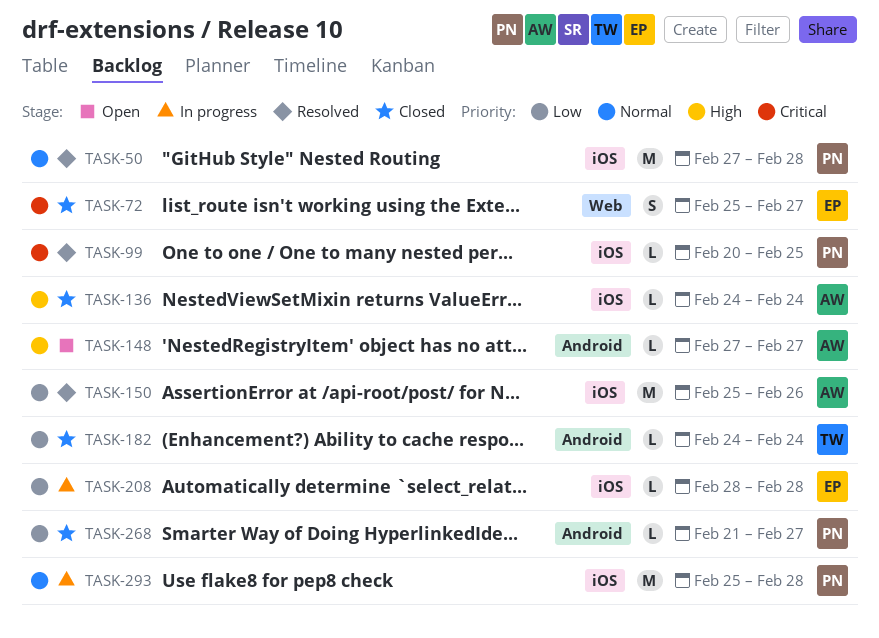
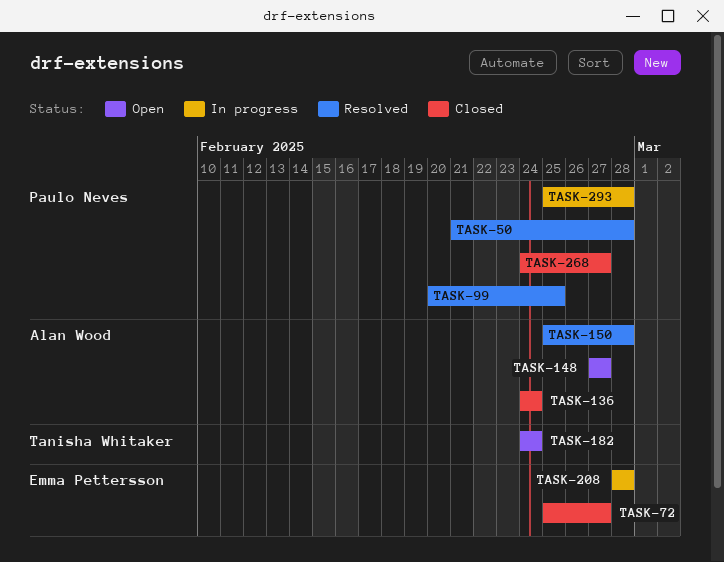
TASK-50, start: Feb 27 -> Feb 21
TASK-150, due: Feb 26 -> Feb 28
TASK-182, status: Closed -> Open
TASK-268, start: Feb 21 -> Feb 24

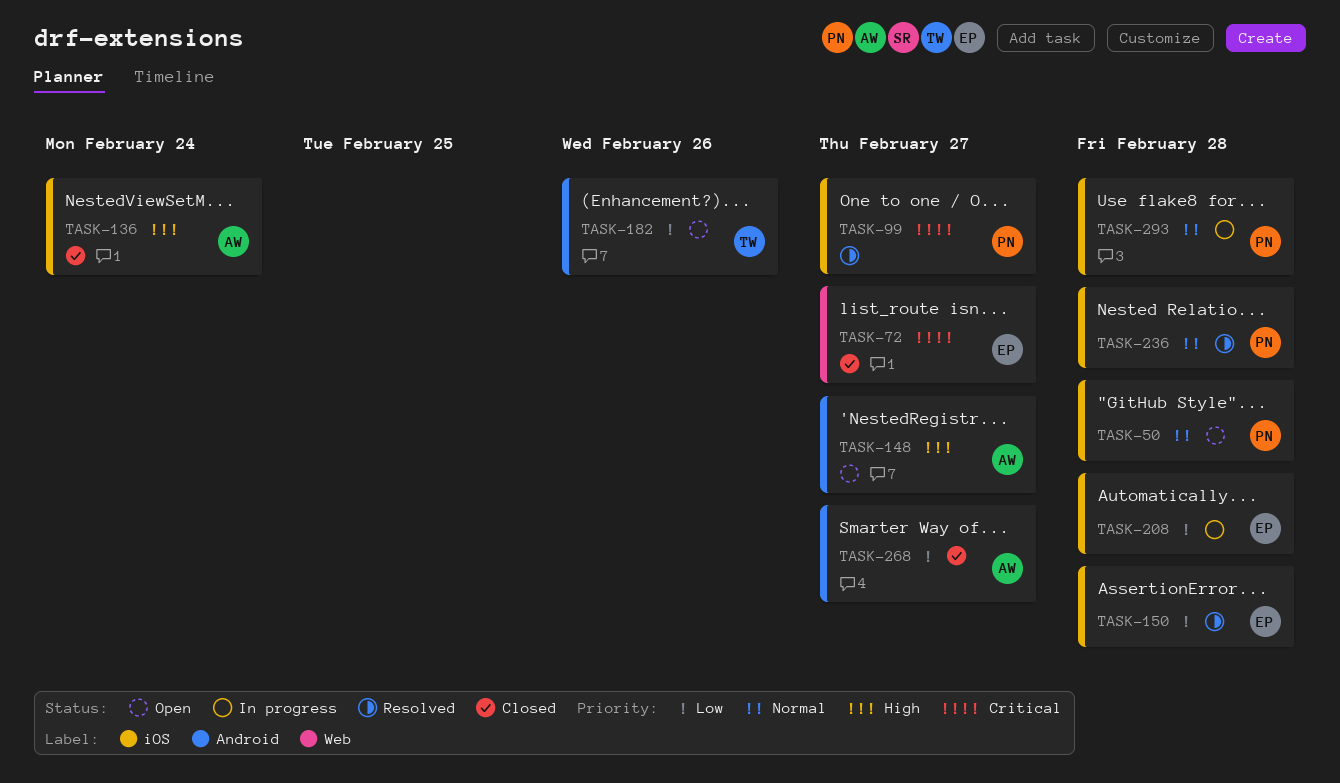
TASK-50, status: Resolved -> Open
TASK-99, due: Feb 25 -> Feb 27
TASK-150, owner: Alan Wood -> Emma Pettersson
TASK-182, due: Feb 24 -> Feb 26
TASK-236: none -> present
TASK-268, owner: Paulo Neves -> Alan Wood

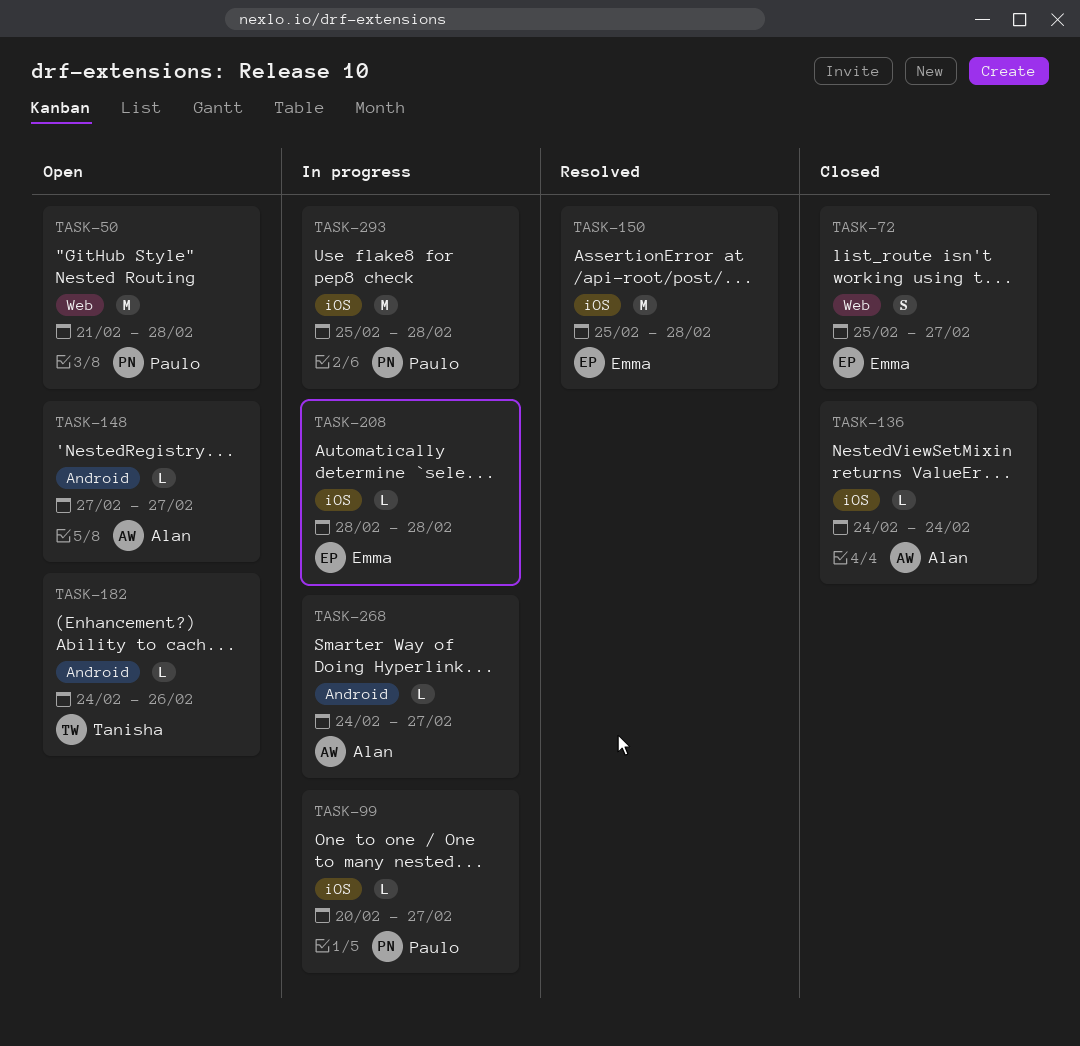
TASK-50, label: iOS -> Web
TASK-99, status: Resolved -> In progress
TASK-236: present -> none
TASK-268, status: Closed -> In progress

